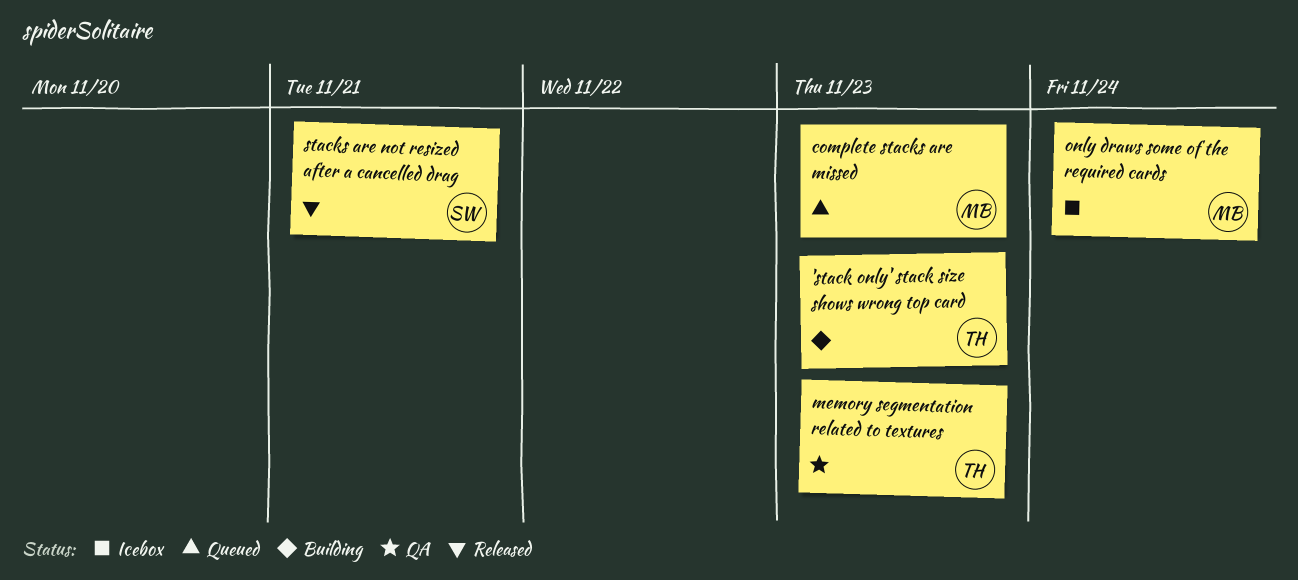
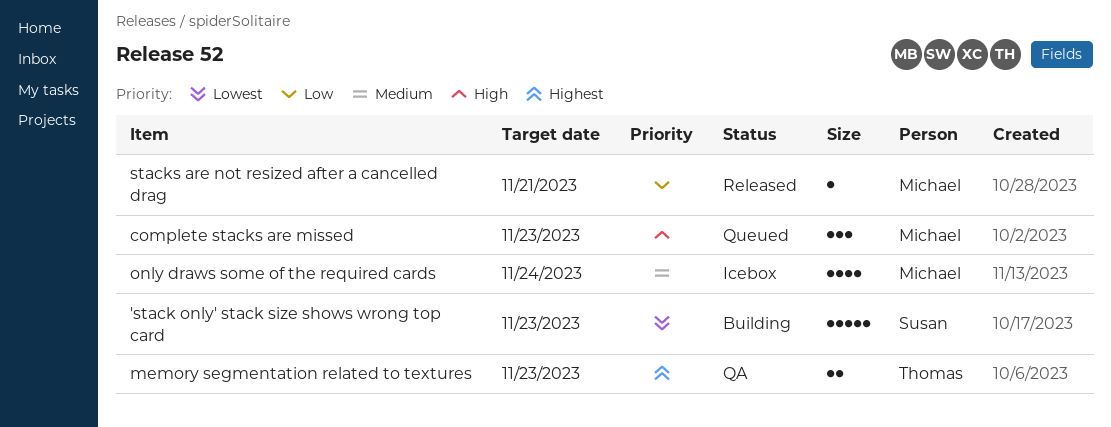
'stack only' stack size shows wrong top card, owner: Thomas -> Susan
stacks are not resized after a cancelled drag, owner: Susan -> Michael

